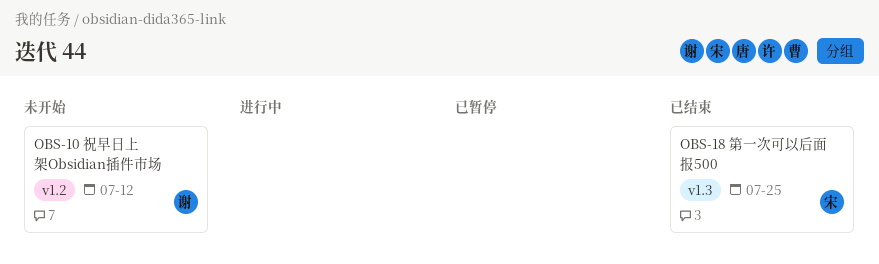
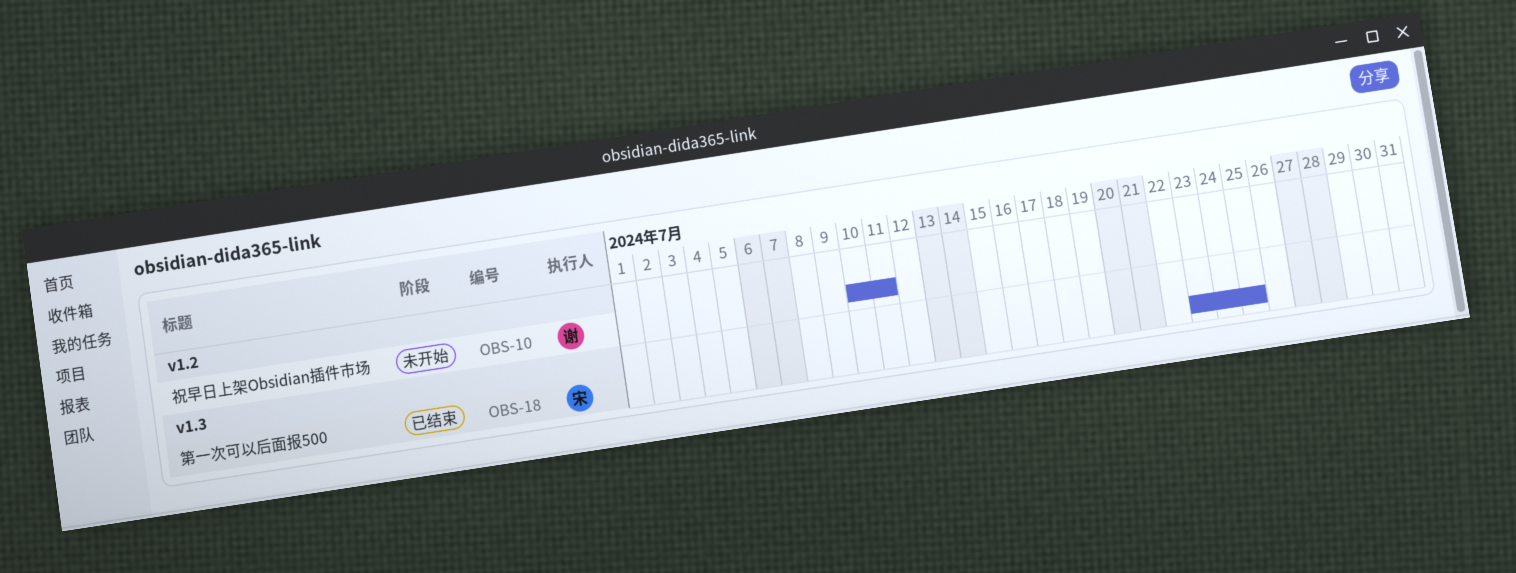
OBS-10, due: Jul 12 -> Jul 11

